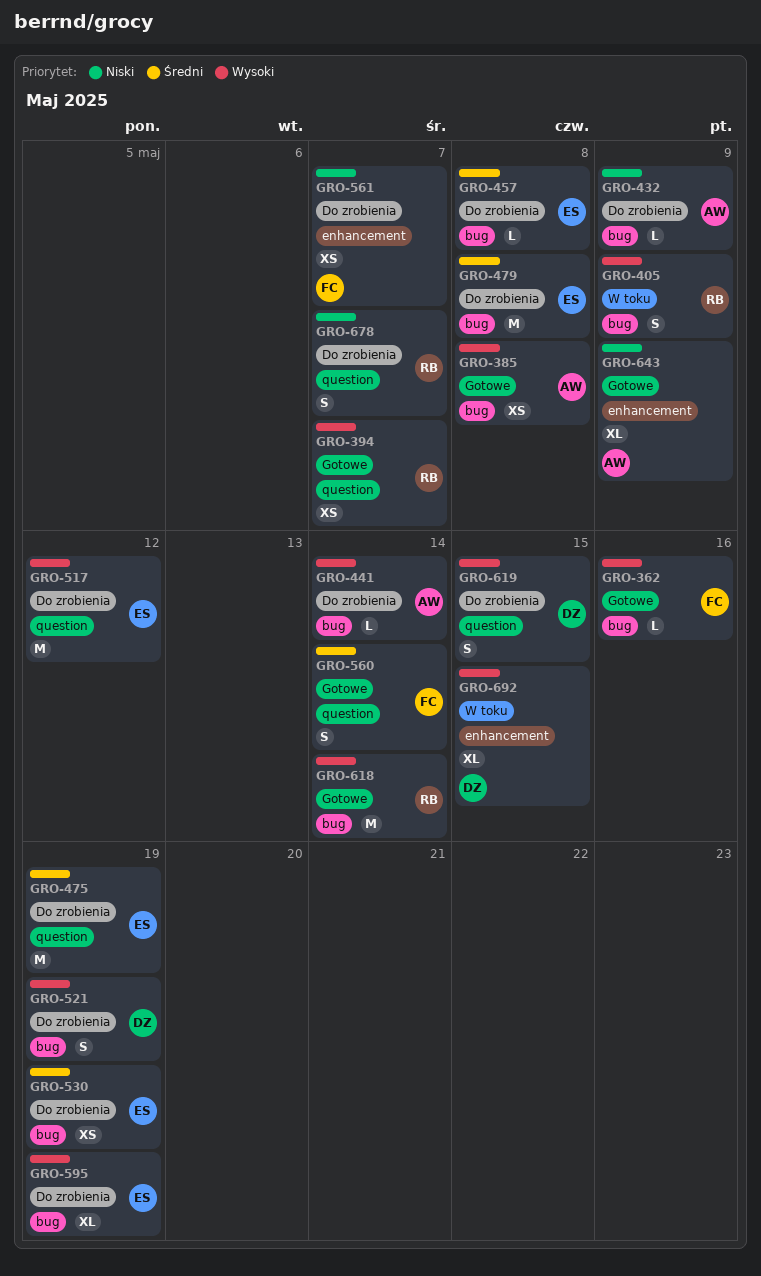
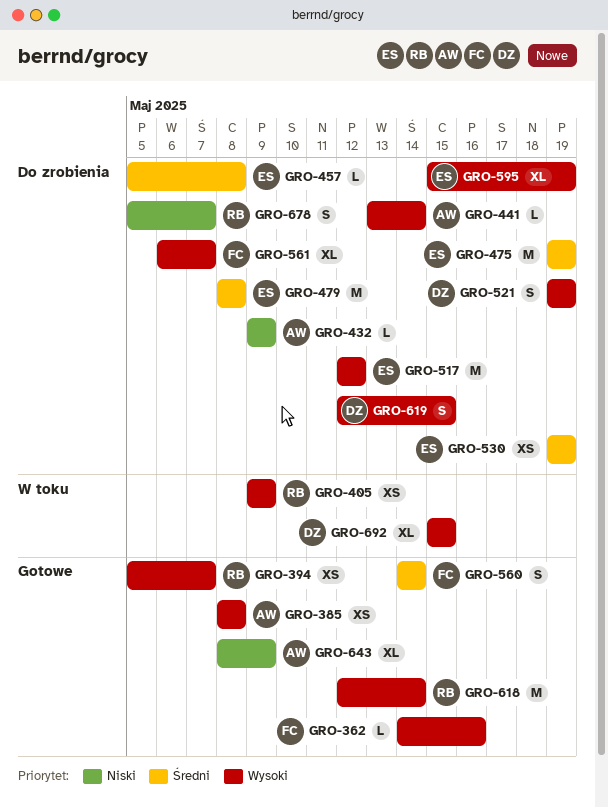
GRO-405, estimate: S -> XS
GRO-561, priority: Niski -> Wysoki
GRO-561, estimate: XS -> XL

